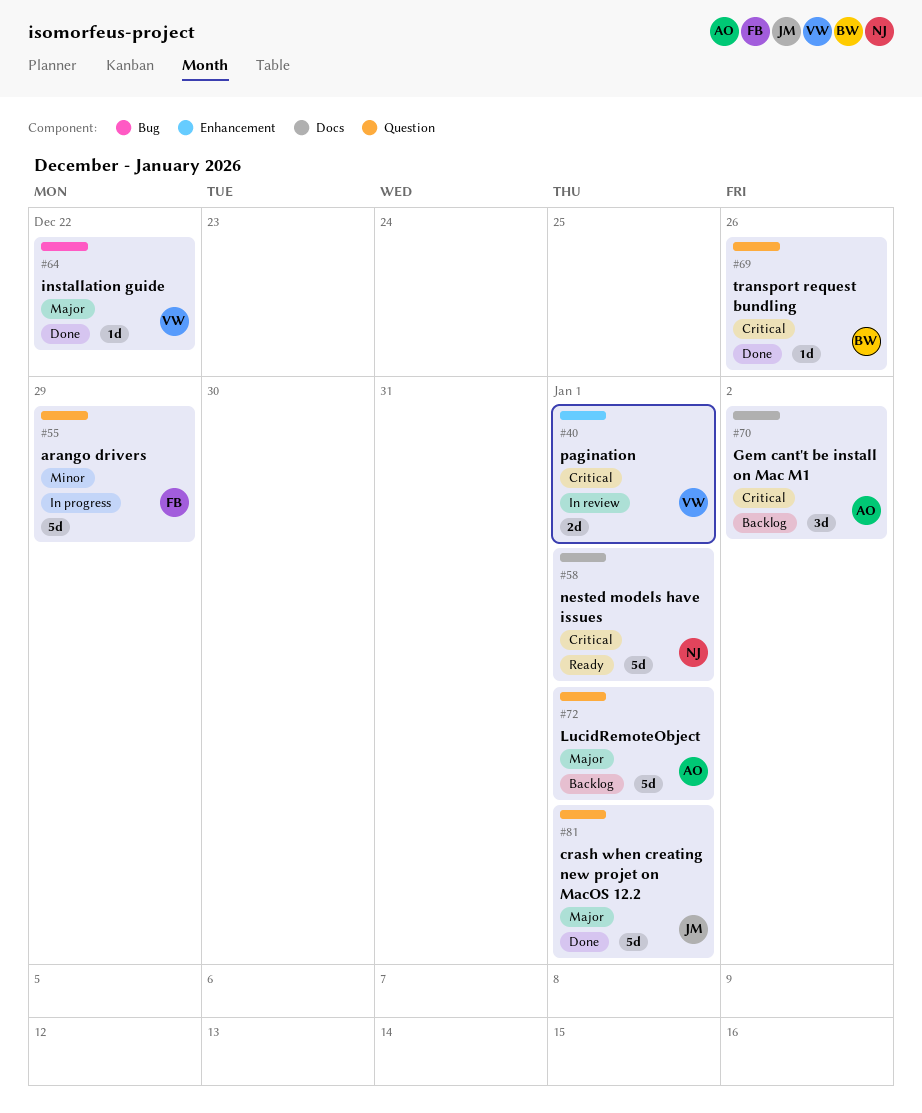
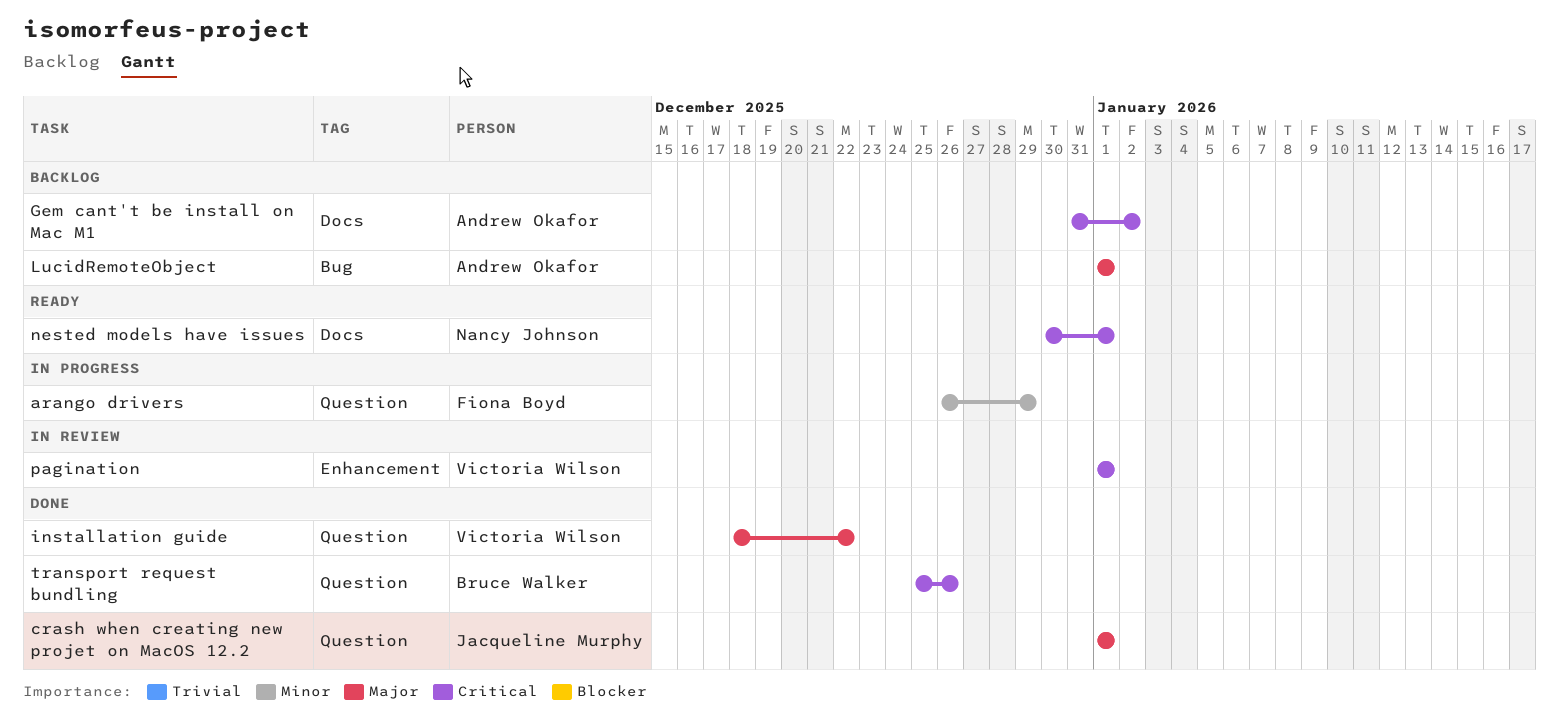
installation guide, label: Bug -> Question
LucidRemoteObject, label: Question -> Bug

